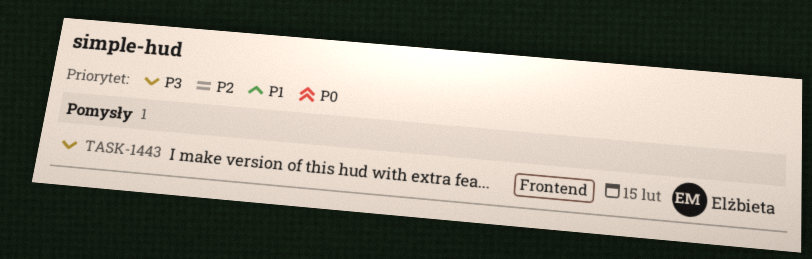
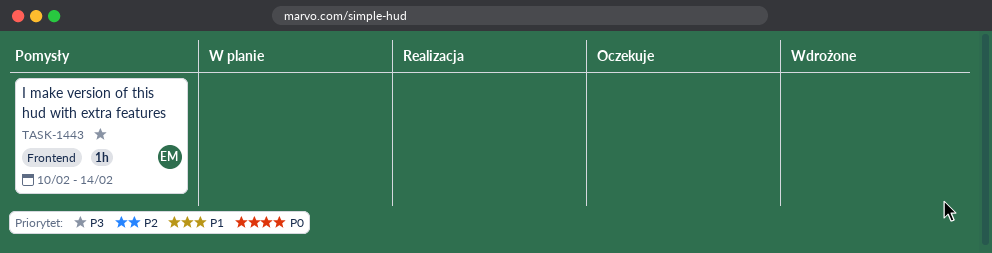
TASK-1443, due: Feb 15 -> Feb 14

